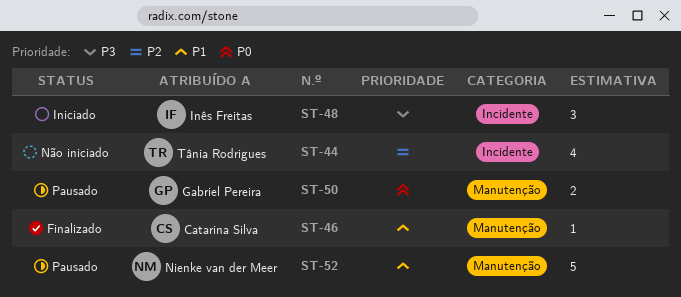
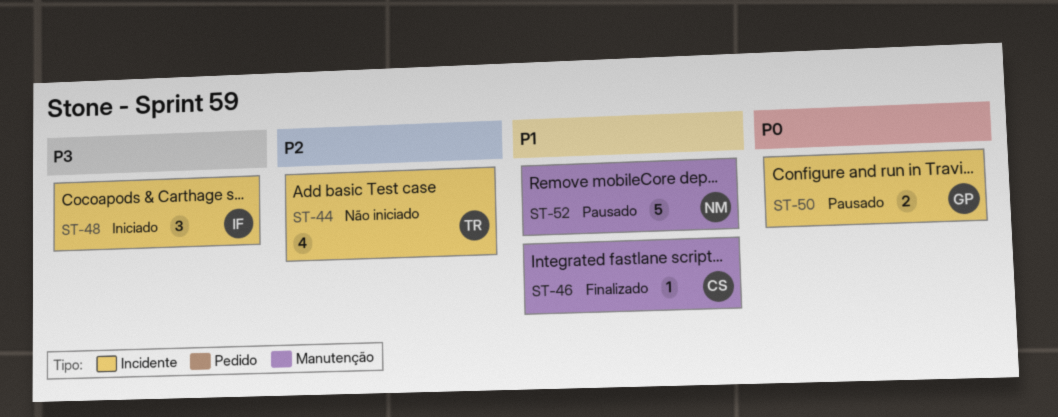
ST-50, label: Manutenção -> Incidente

